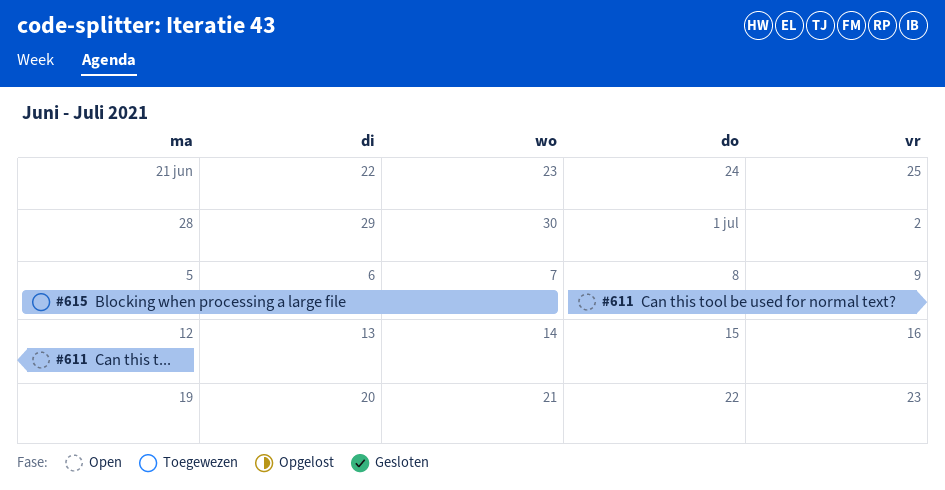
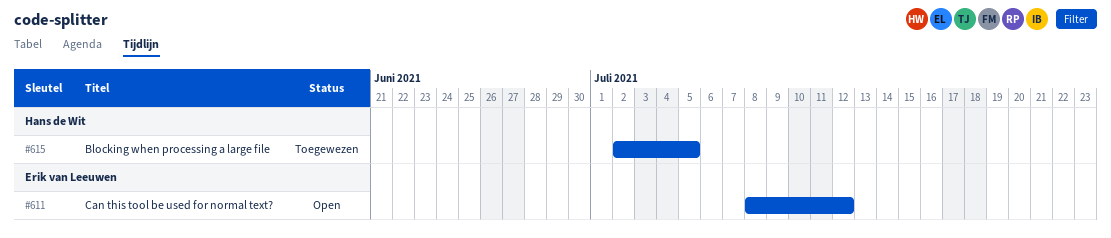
#615, start: Jul 5 -> Jul 2
#615, due: Jul 7 -> Jul 5

